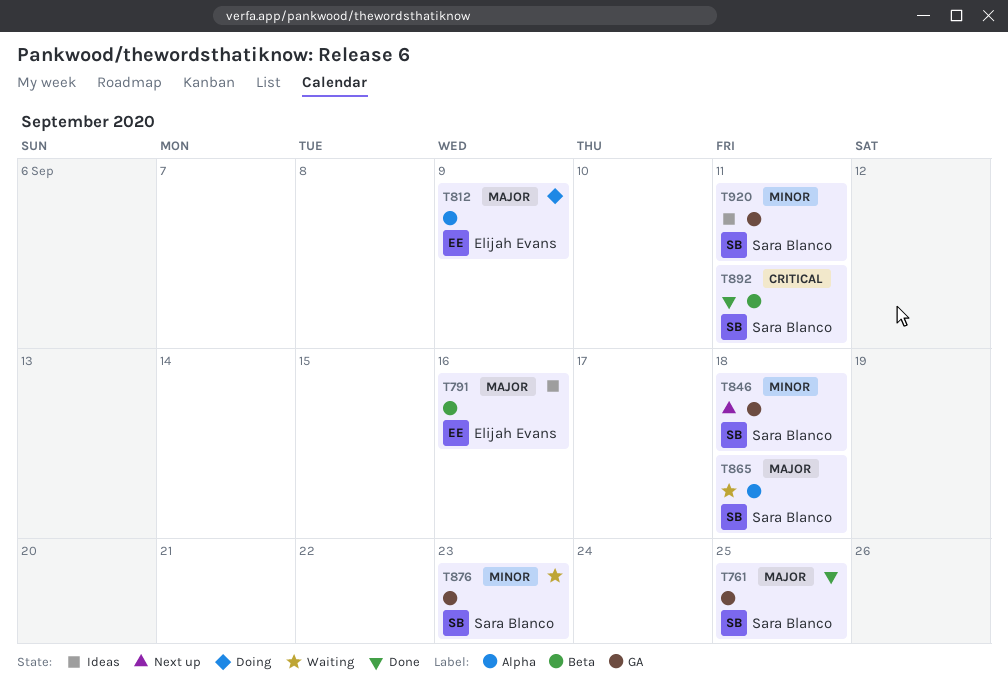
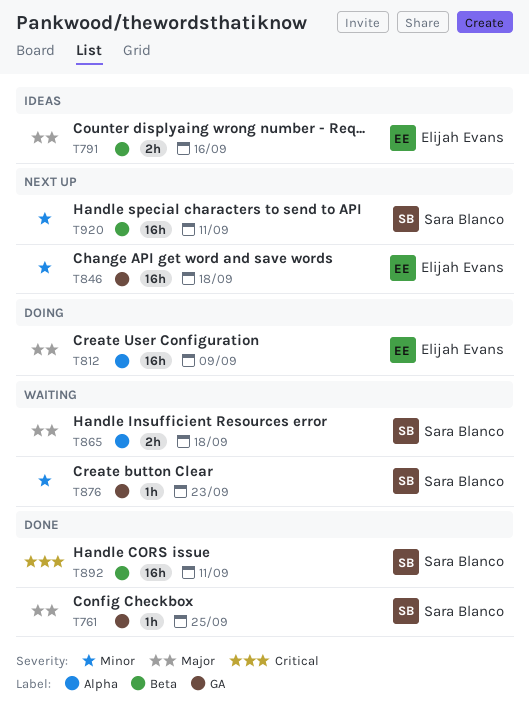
T846, owner: Sara Blanco -> Elijah Evans
T920, status: Ideas -> Next up
T920, label: GA -> Beta

